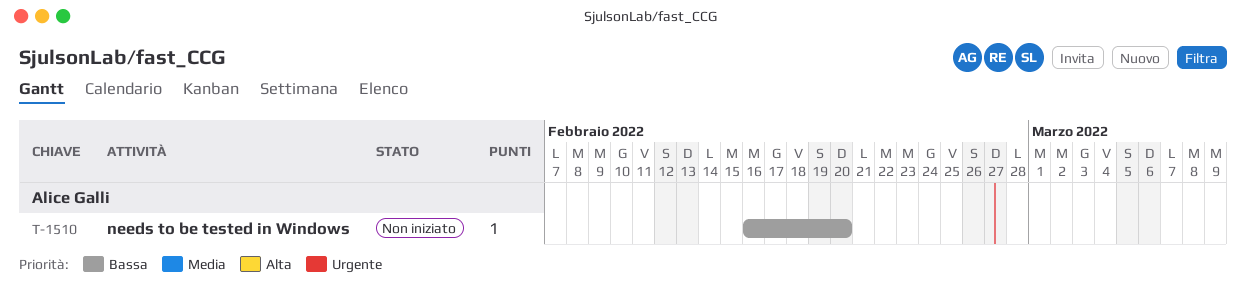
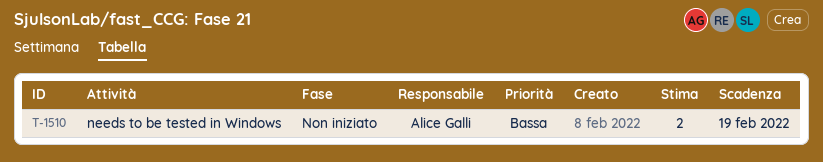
T-1510, estimate: 1 -> 2
T-1510, due: Feb 20 -> Feb 19

